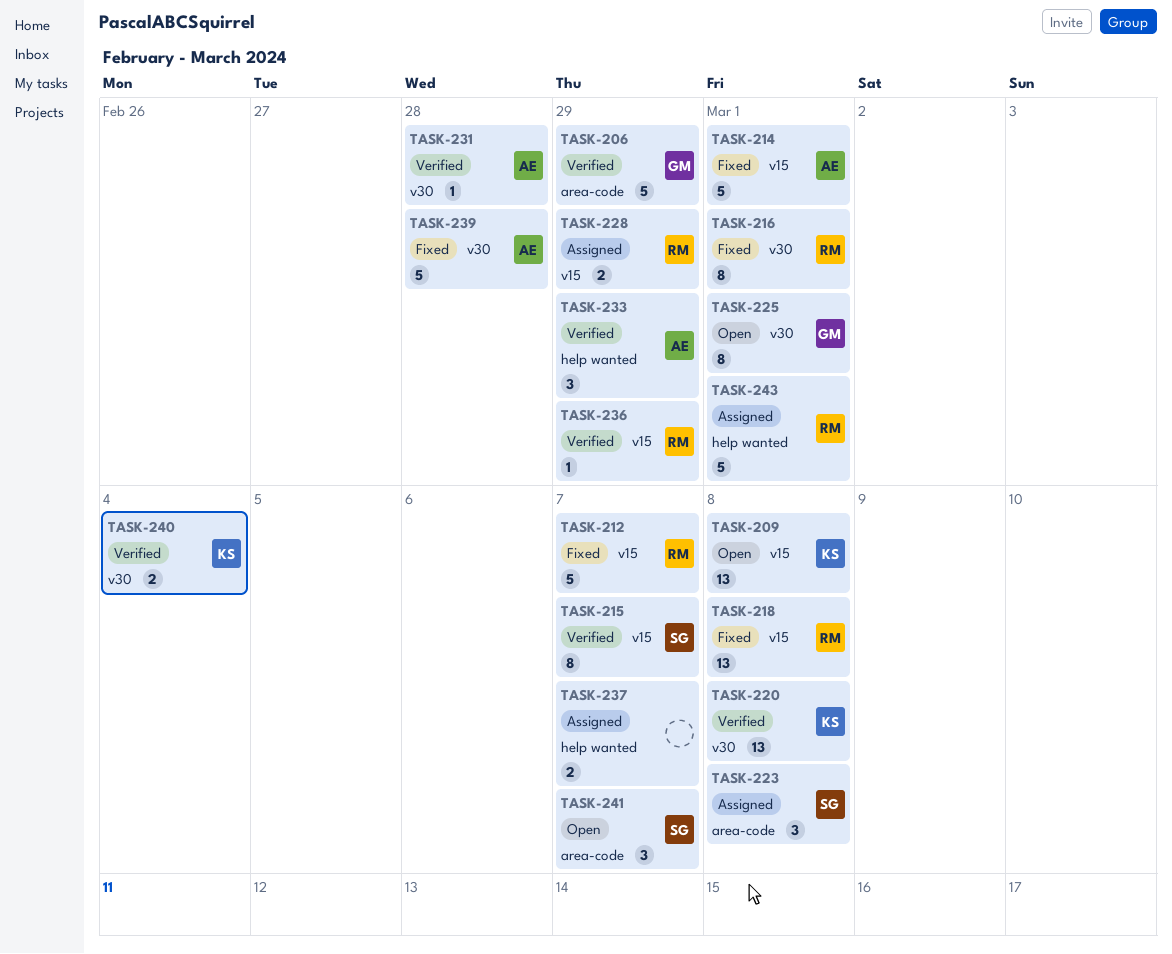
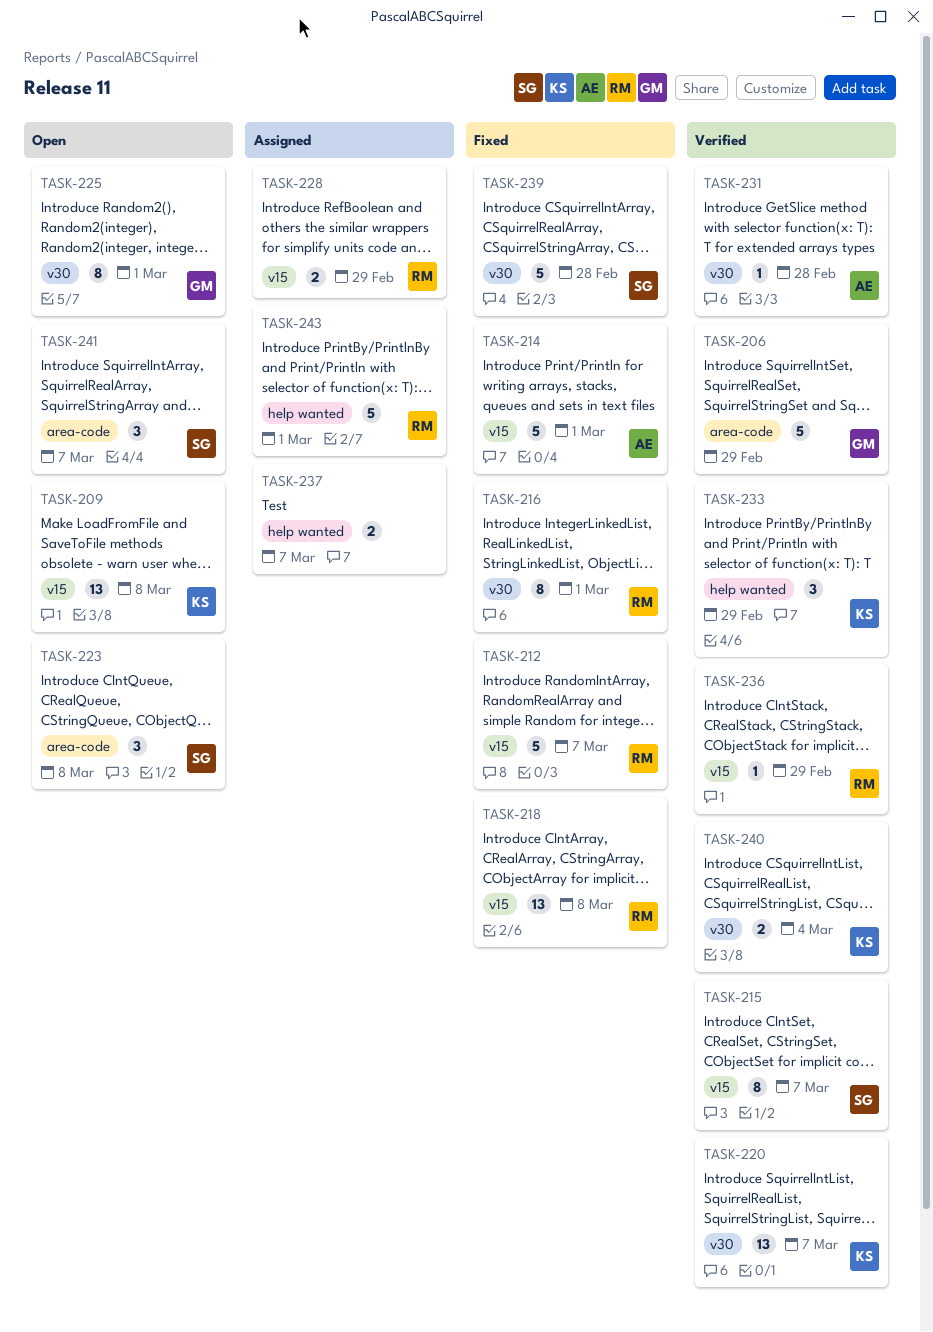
TASK-220, due: Mar 8 -> Mar 7
TASK-223, status: Assigned -> Open
TASK-233, owner: AE -> KS
TASK-239, owner: AE -> SG

